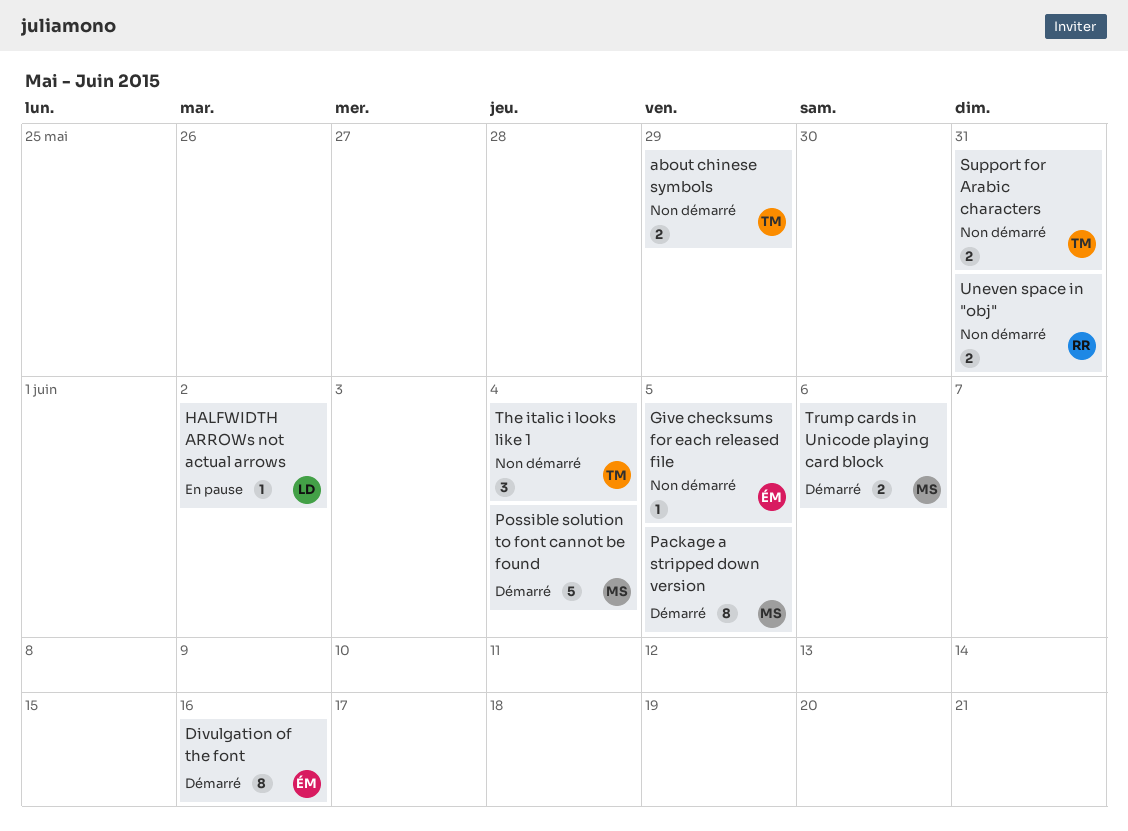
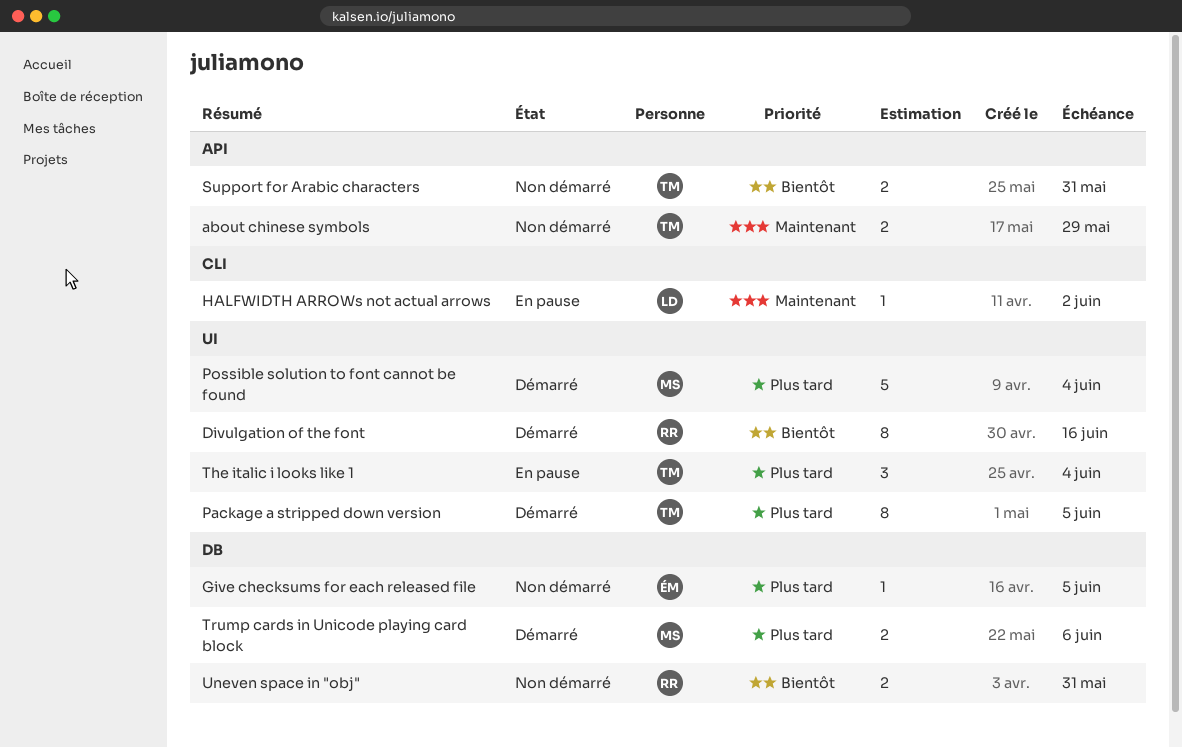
Divulgation of the font, owner: ÉM -> RR
Package a stripped down version, owner: MS -> TM
The italic i looks like 1, status: Non démarré -> En pause

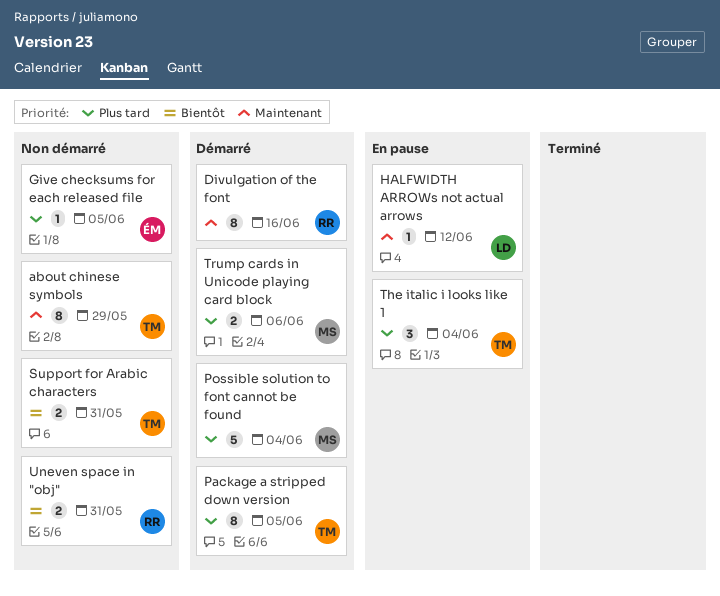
about chinese symbols, estimate: 2 -> 8
Divulgation of the font, priority: Bientôt -> Maintenant
HALFWIDTH ARROWs not actual arrows, due: Jun 2 -> Jun 12

